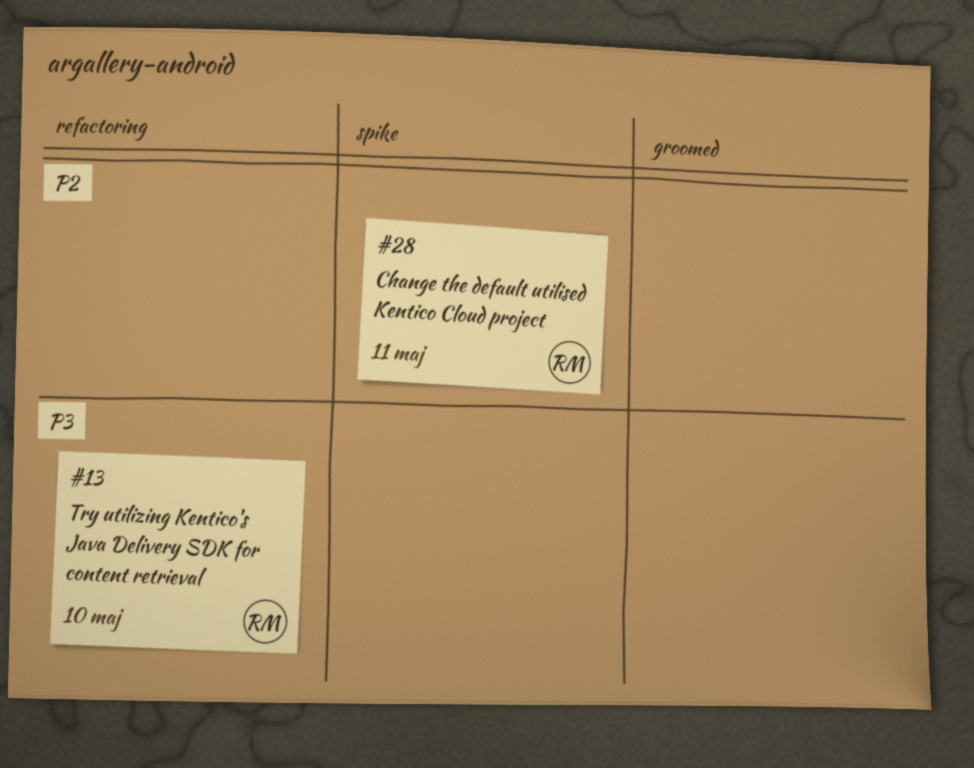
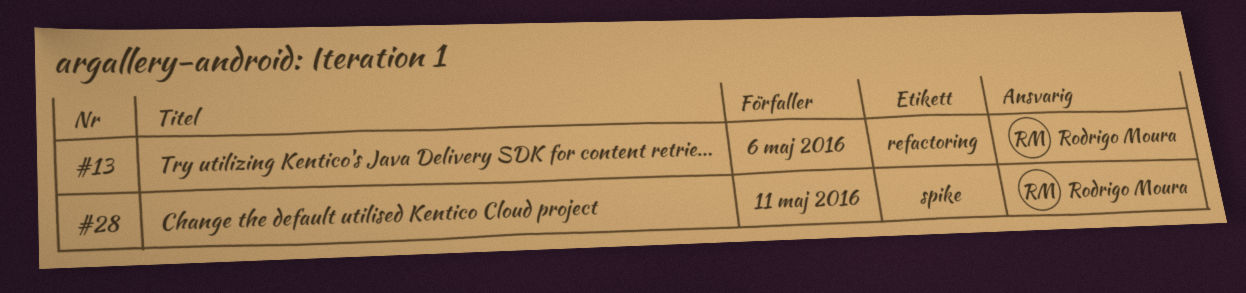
#13, due: May 10 -> May 6

